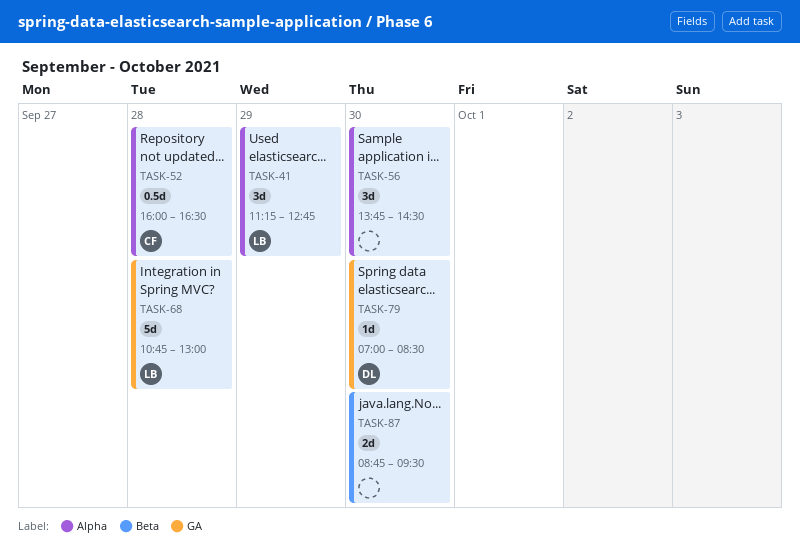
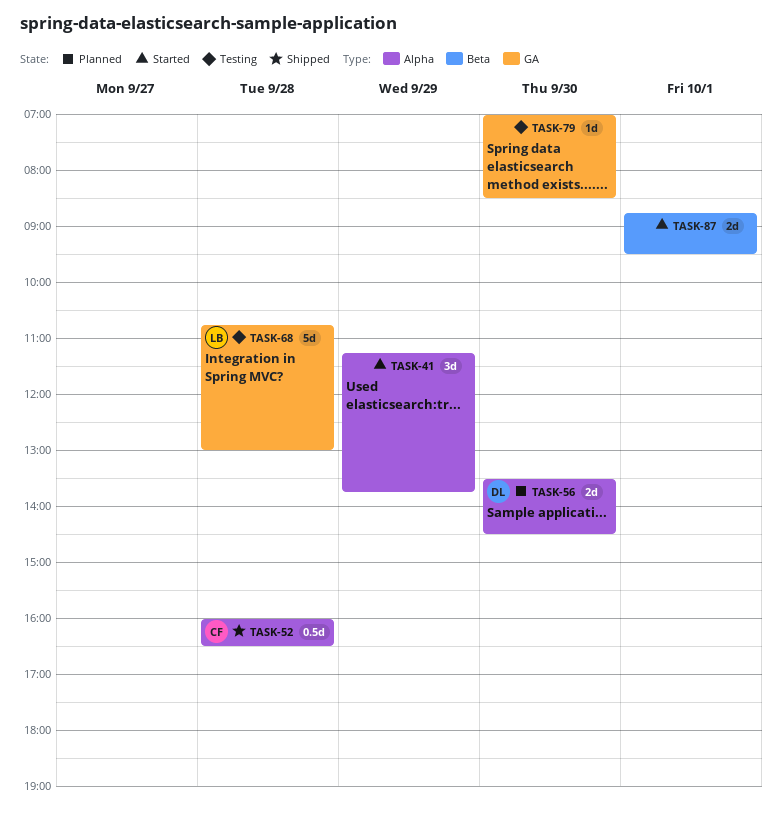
TASK-41, owner: LB -> none
TASK-41, ends: 12:45 -> 13:45
TASK-56, owner: none -> DL
TASK-56, estimate: 3d -> 2d
TASK-56, begins: 13:45 -> 13:30
TASK-79, owner: DL -> none
TASK-87, day: Sep 30 -> Oct 1

